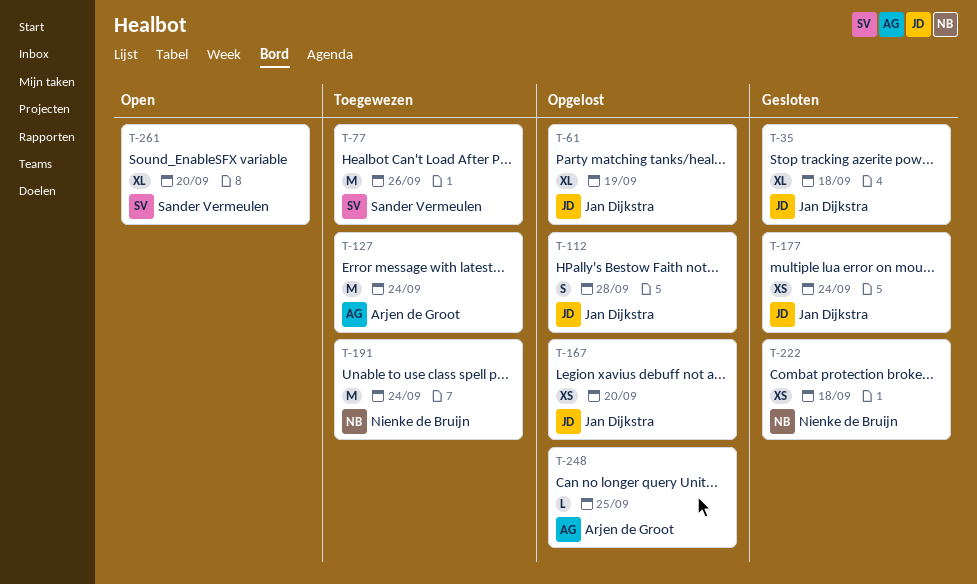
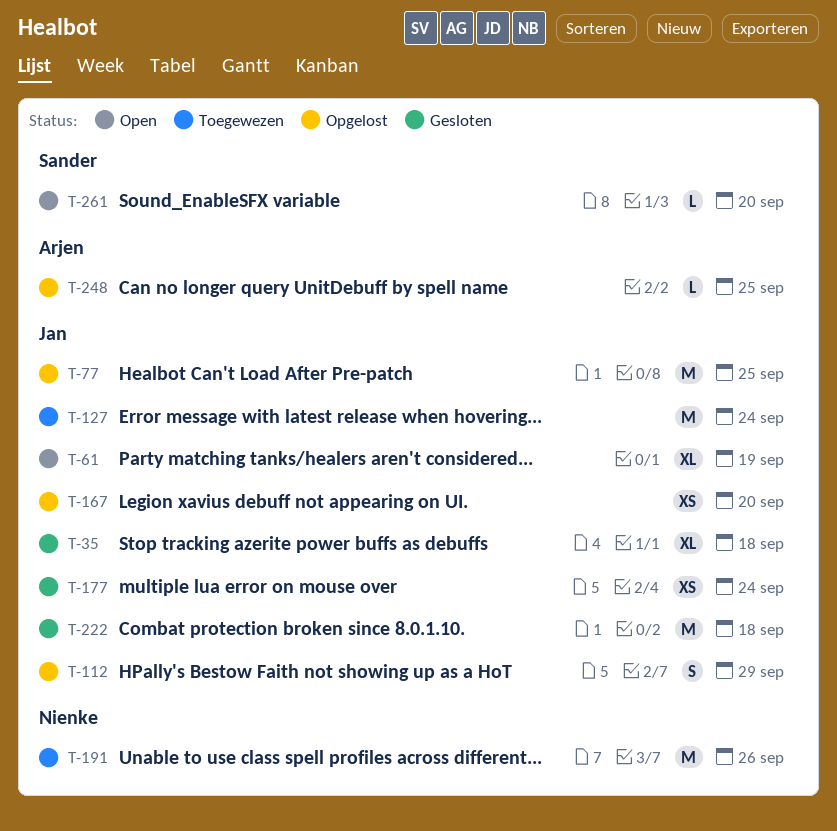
T-61, status: Opgelost -> Open
T-77, status: Toegewezen -> Opgelost
T-77, owner: Sander Vermeulen -> Jan Dijkstra
T-77, due: Sep 26 -> Sep 25
T-112, due: Sep 28 -> Sep 29
T-127, owner: Arjen de Groot -> Jan Dijkstra
T-191, due: Sep 24 -> Sep 26
T-222, owner: Nienke de Bruijn -> Jan Dijkstra
T-222, estimate: XS -> M
T-261, estimate: XL -> L

